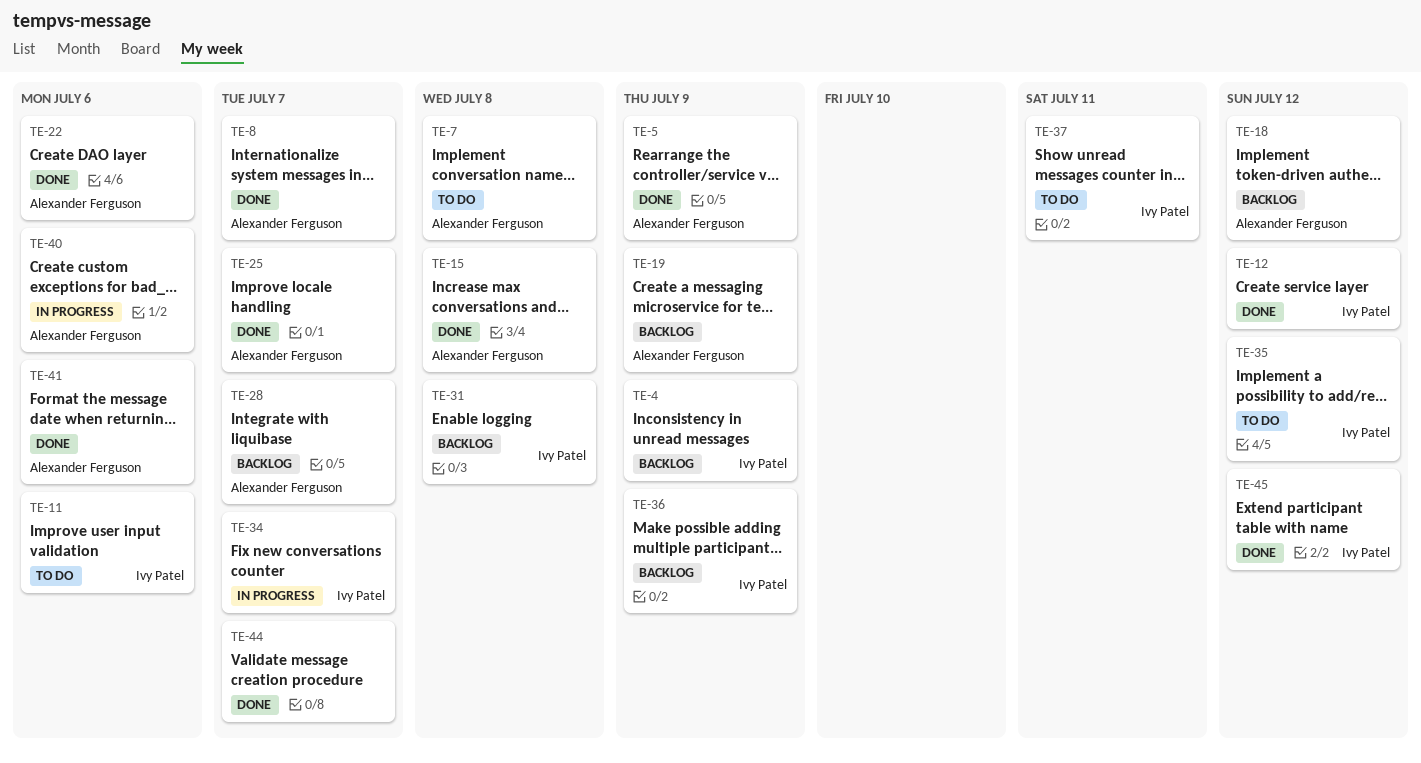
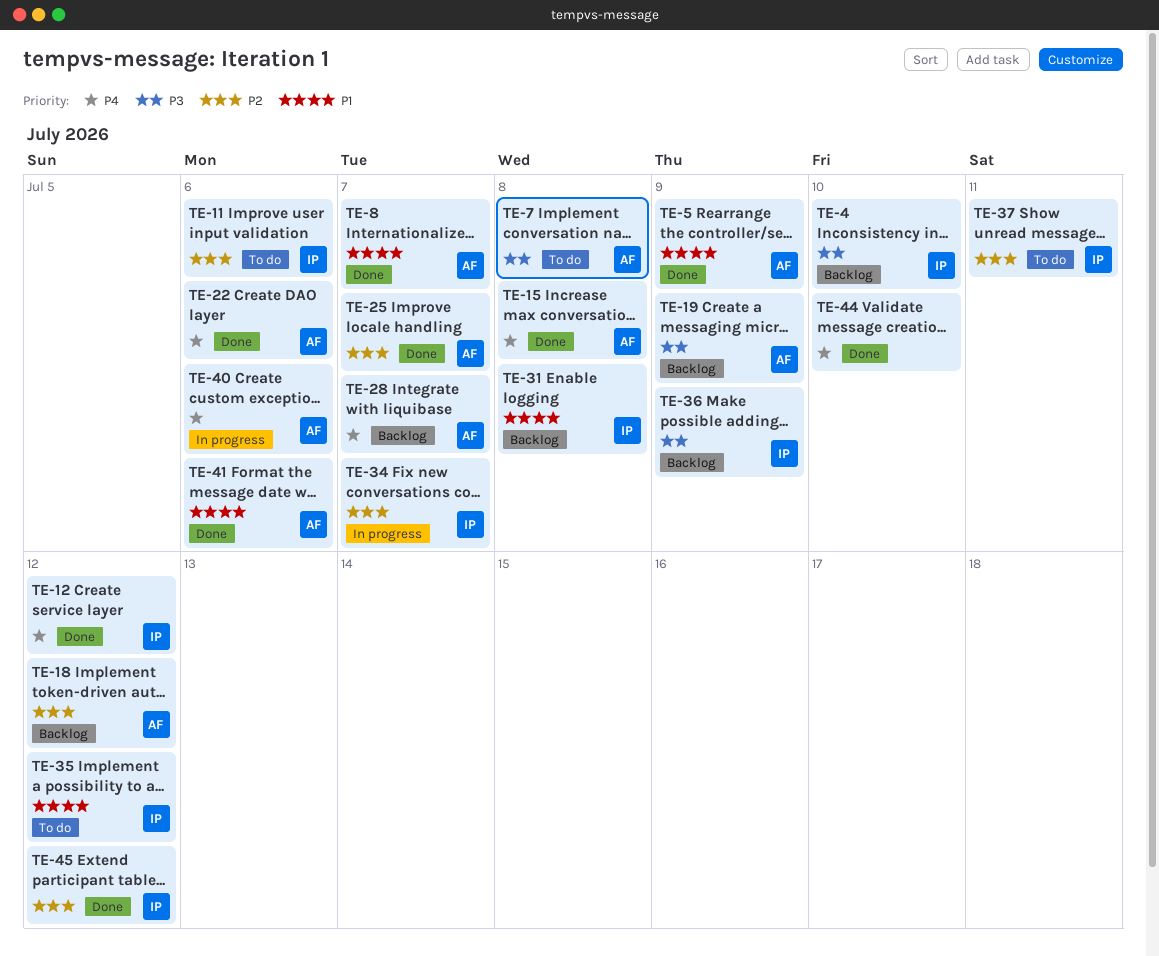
TE-4, due: Jul 9 -> Jul 10
TE-44, due: Jul 7 -> Jul 10

